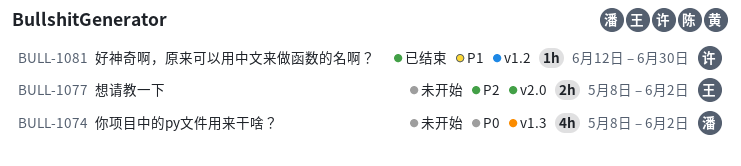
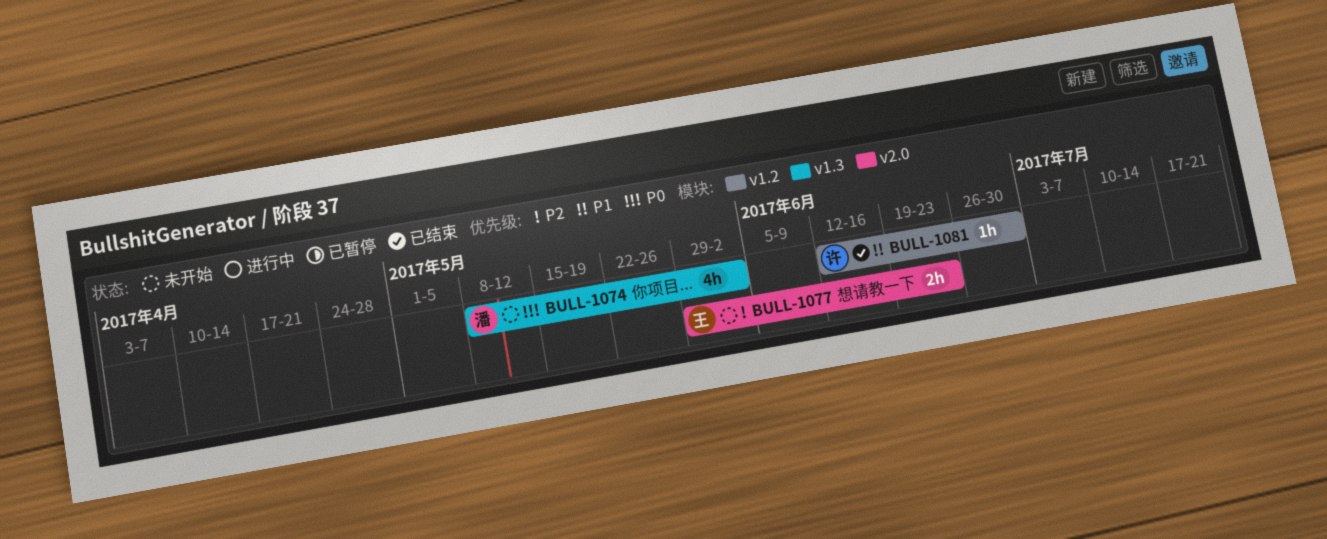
BULL-1077, start: May 8 -> May 29
BULL-1077, due: Jun 2 -> Jun 23

